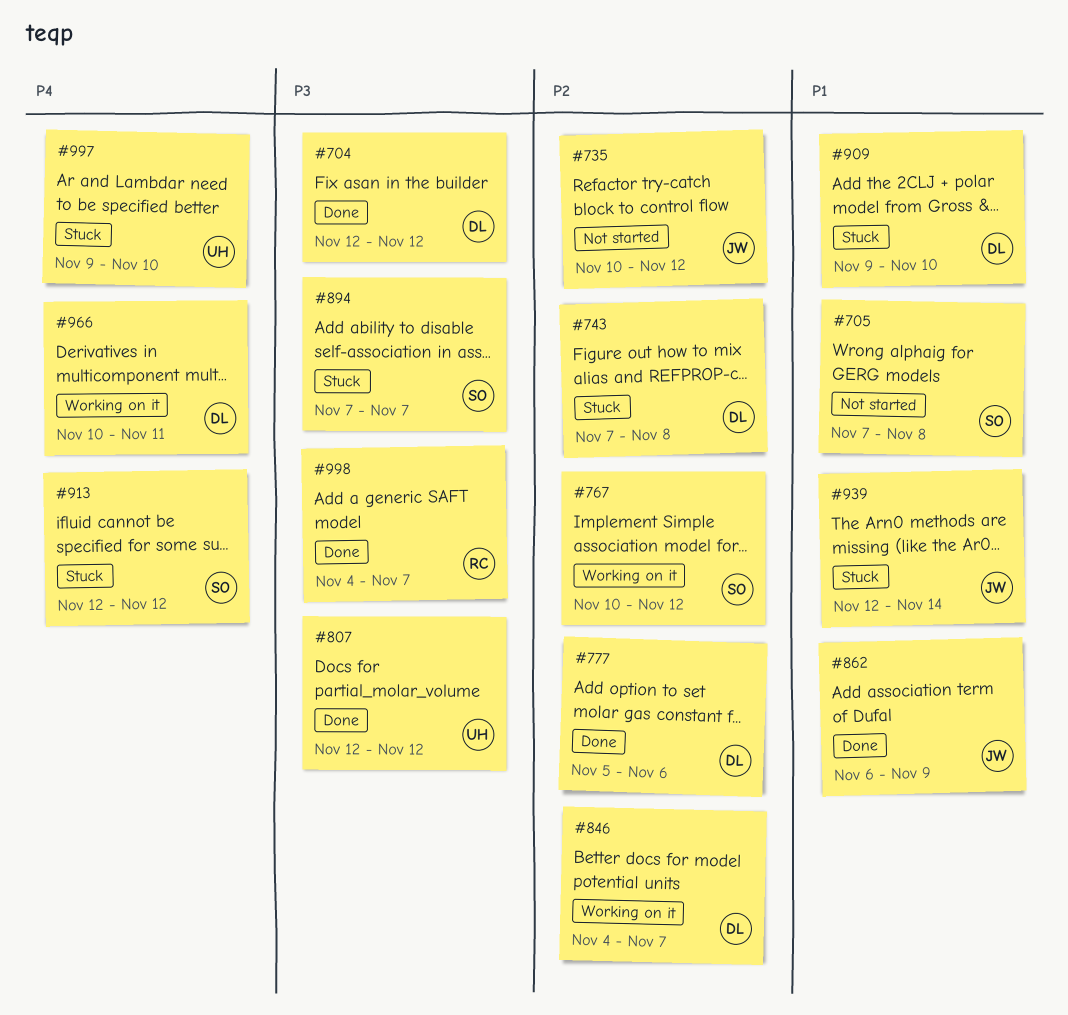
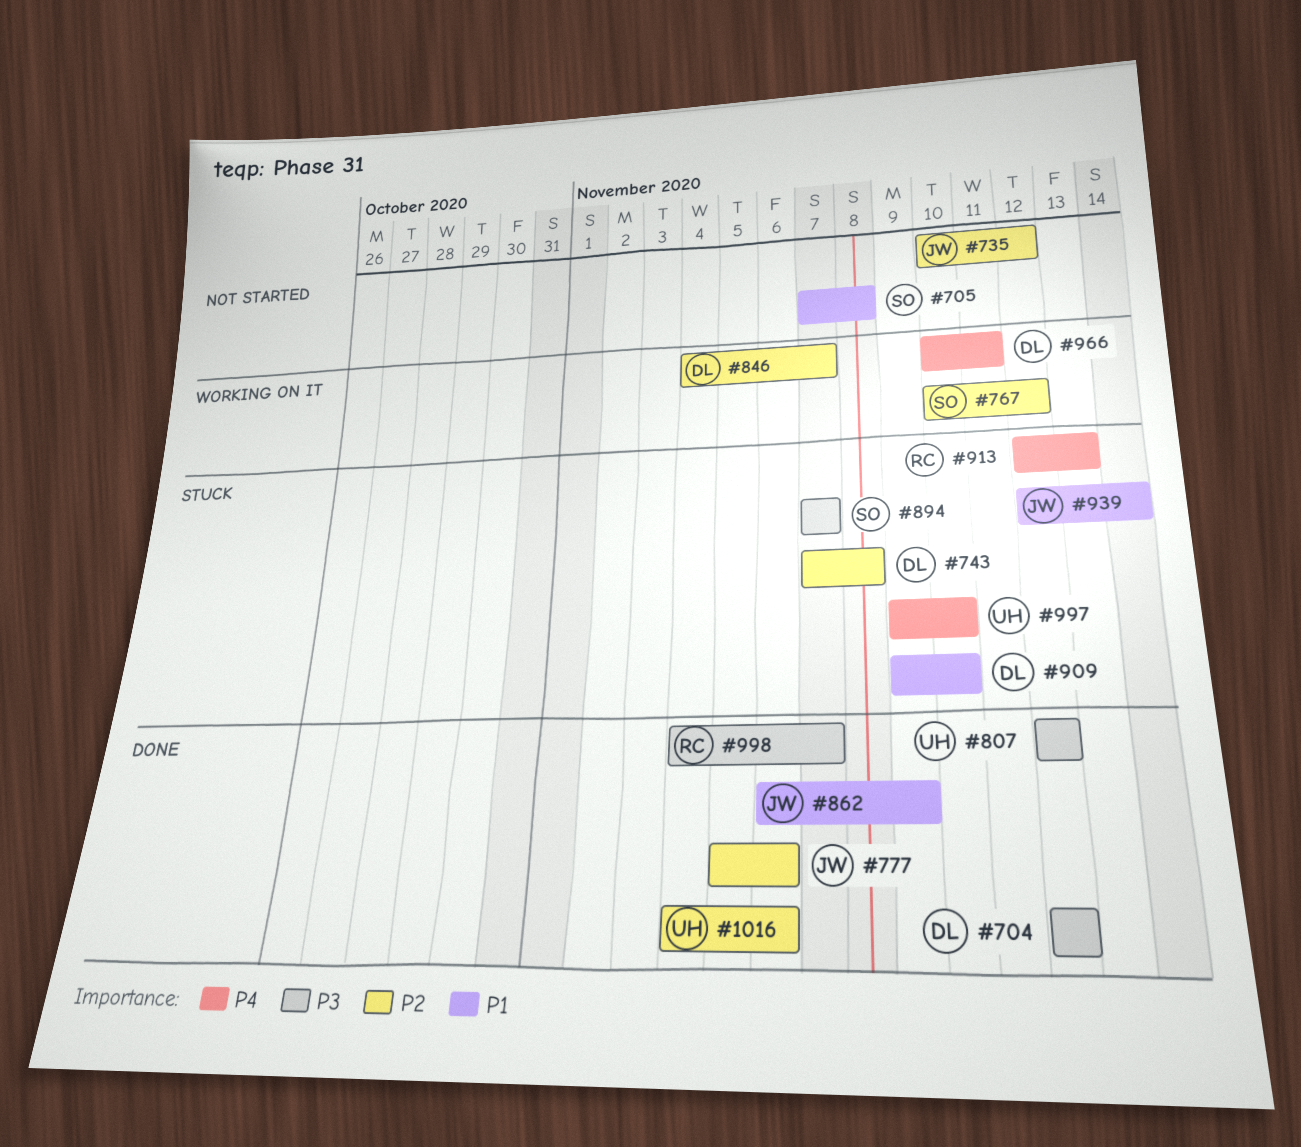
#777, owner: DL -> JW
#913, owner: SO -> RC
#913, due: Nov 12 -> Nov 13
#1016: none -> present

